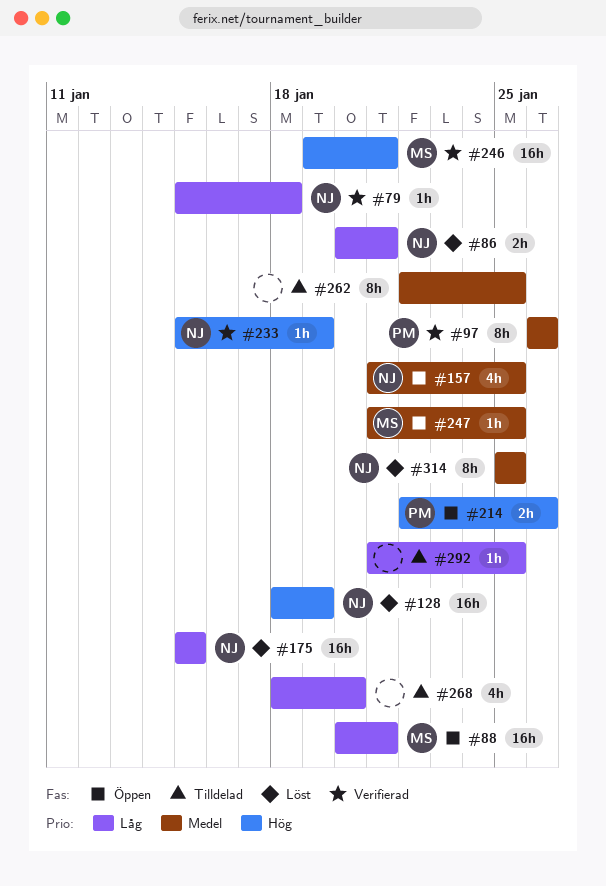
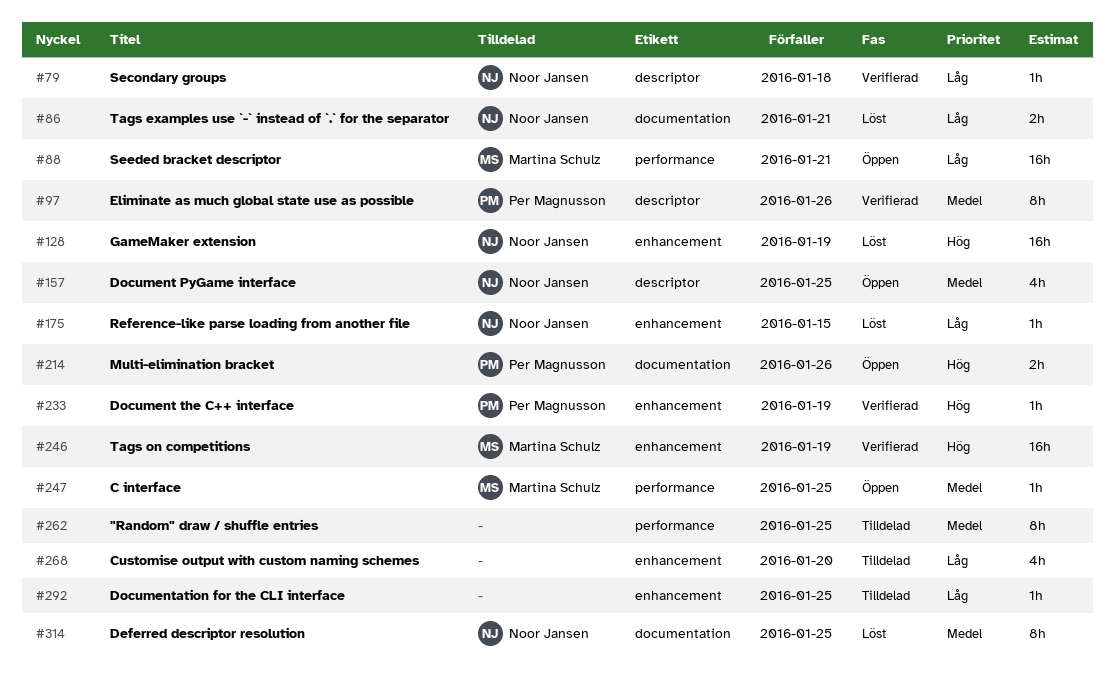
#175, estimate: 16h -> 1h
#233, owner: Noor Jansen -> Per Magnusson
#246, due: Jan 21 -> Jan 19

